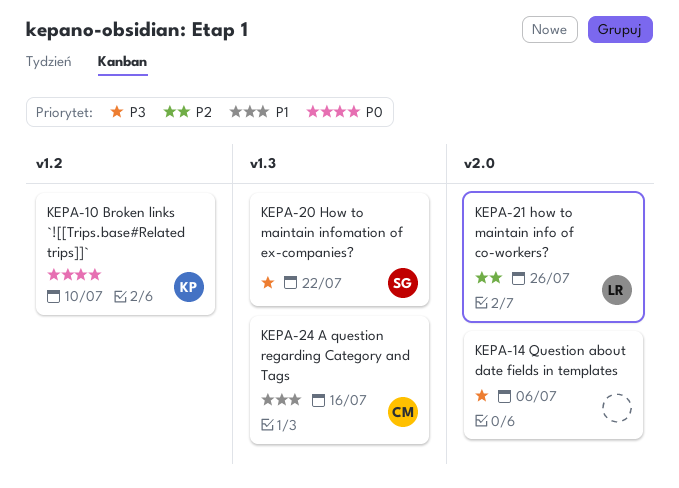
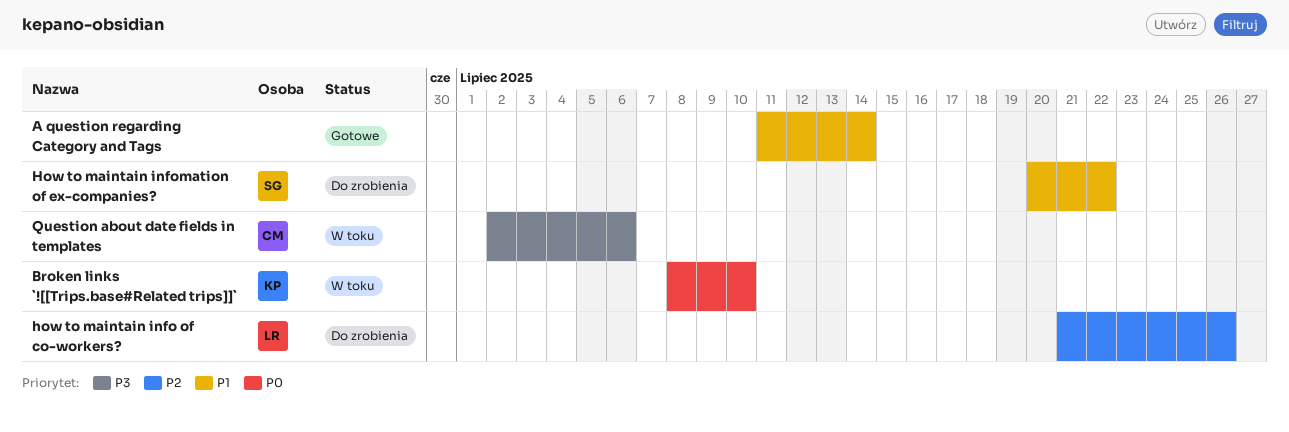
A question regarding Category and Tags, owner: CM -> none
A question regarding Category and Tags, due: Jul 16 -> Jul 14
How to maintain infomation of ex-companies?, priority: P3 -> P1
Question about date fields in templates, owner: none -> CM

